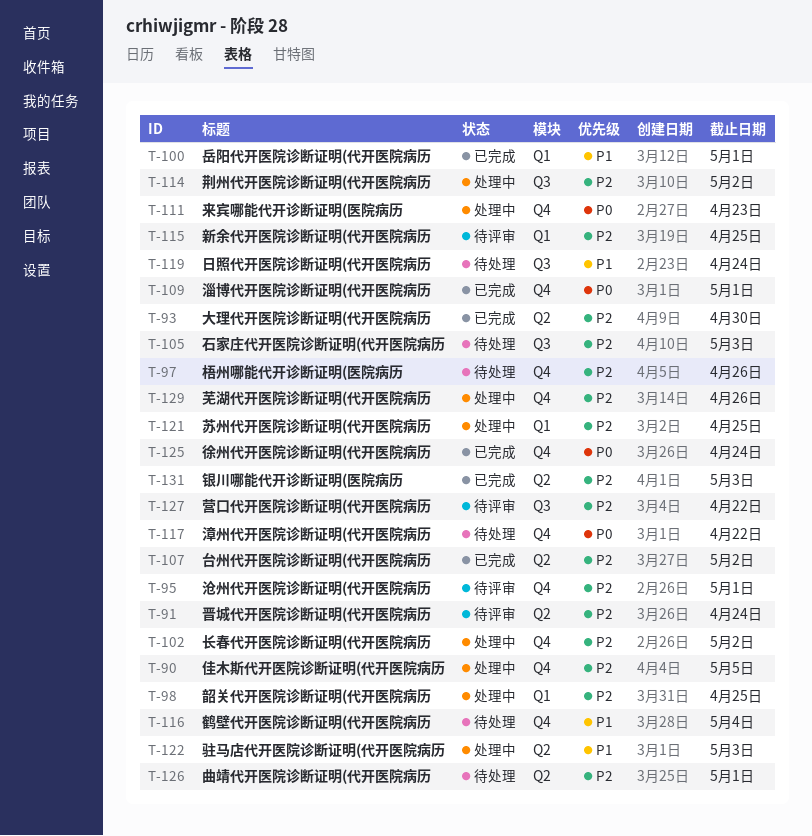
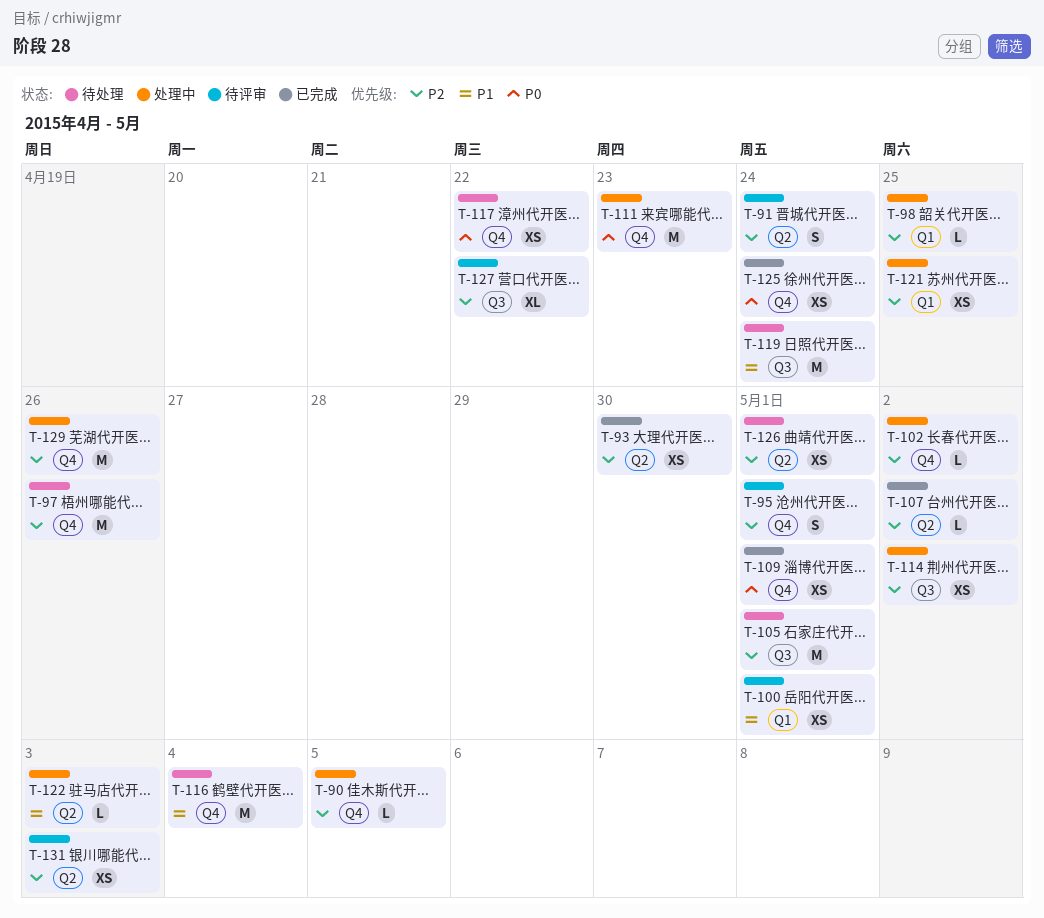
T-100, status: 已完成 -> 待评审
T-105, due: May 3 -> May 1
T-115: present -> none
T-131, status: 已完成 -> 待评审

